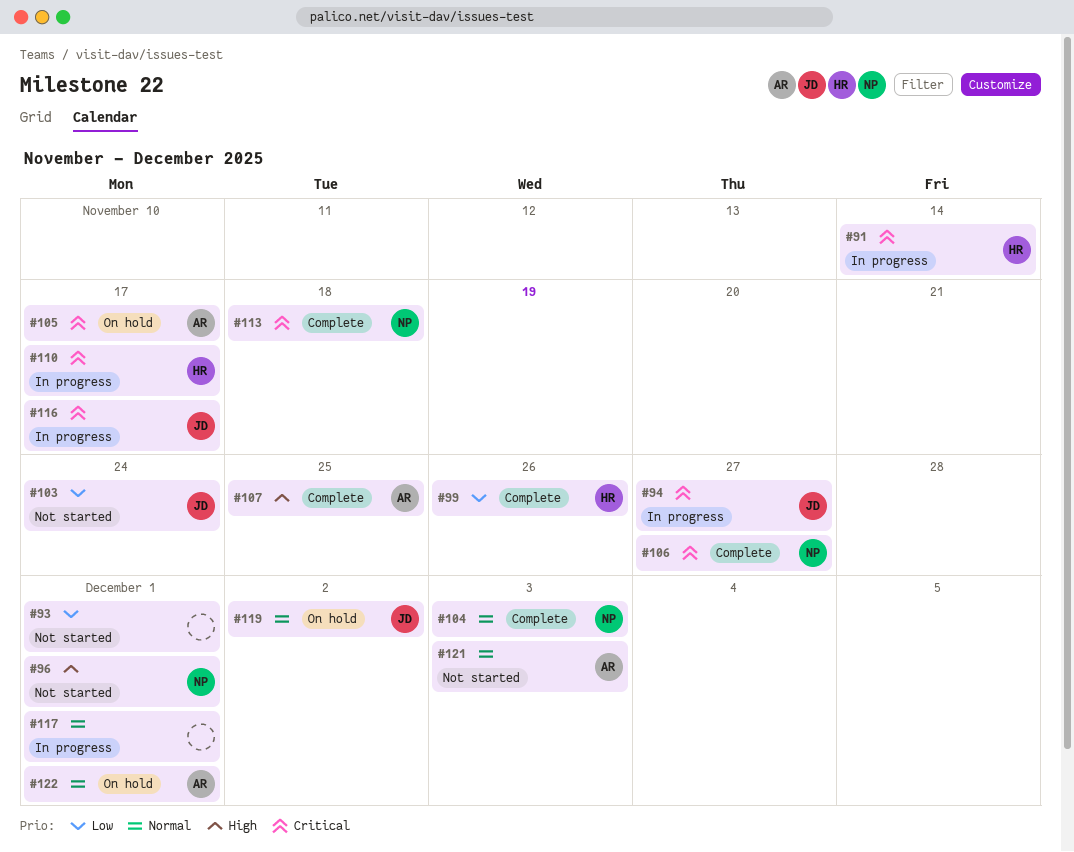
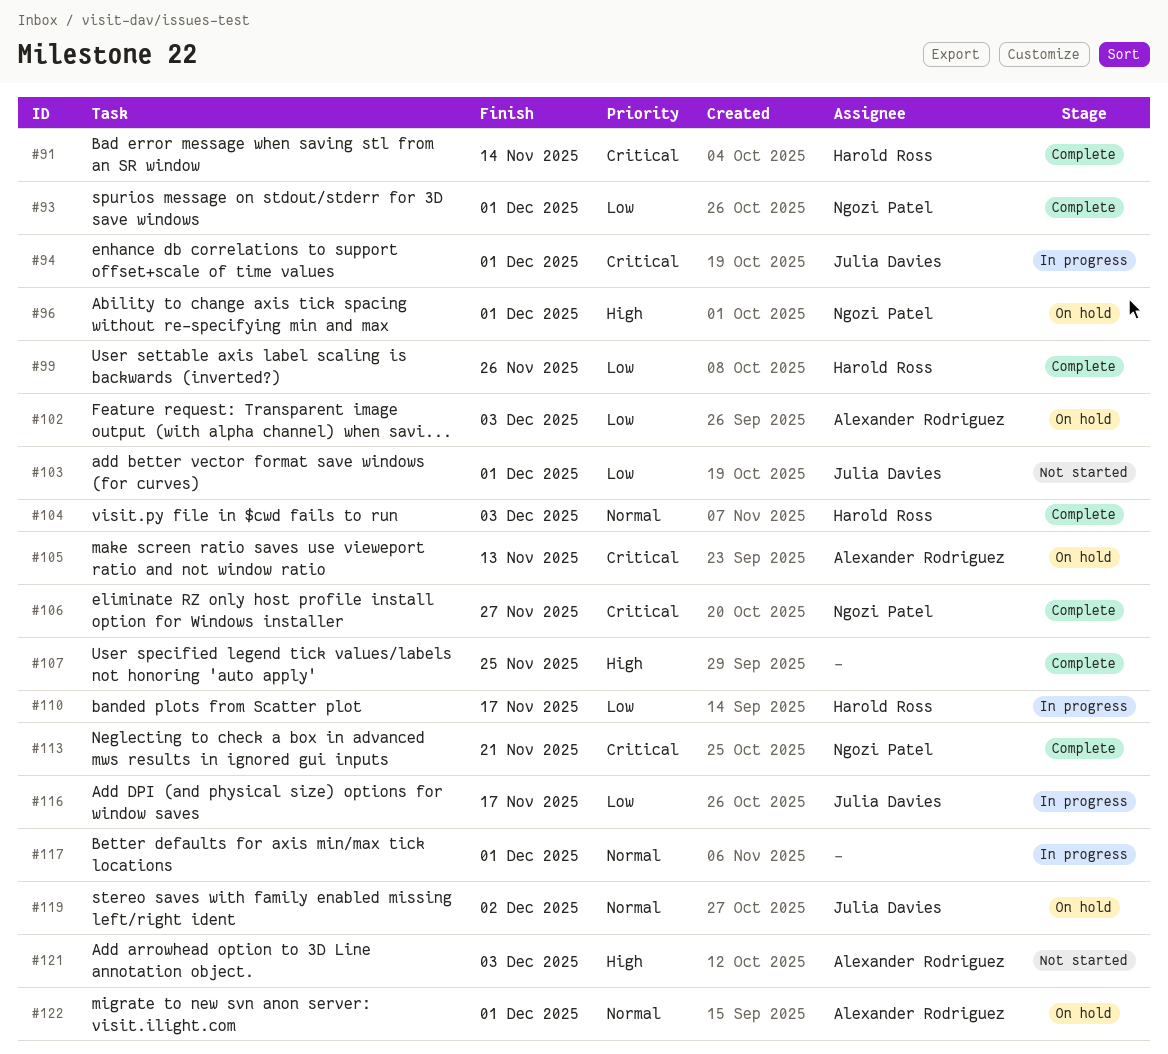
#91, status: In progress -> Complete
#93, status: Not started -> Complete
#93, owner: none -> Ngozi Patel
#94, due: Nov 27 -> Dec 1
#96, status: Not started -> On hold
#102: none -> present
#103, due: Nov 24 -> Dec 1
#104, owner: Ngozi Patel -> Harold Ross
#105, due: Nov 17 -> Nov 13
#107, owner: Alexander Rodriguez -> none
#110, priority: Critical -> Low
#113, due: Nov 18 -> Nov 21
#116, priority: Critical -> Low
#121, priority: Normal -> High

